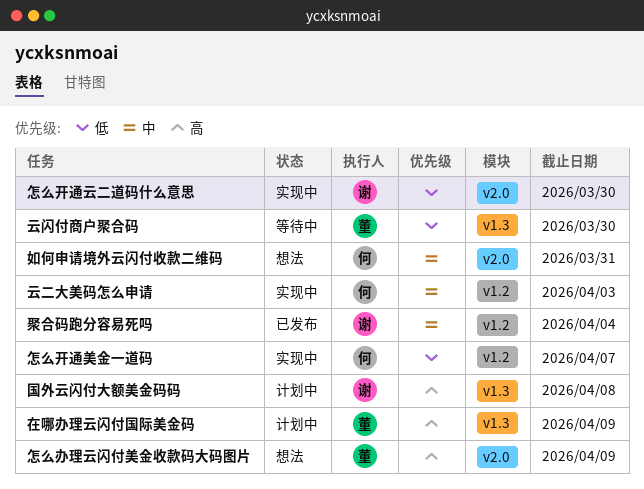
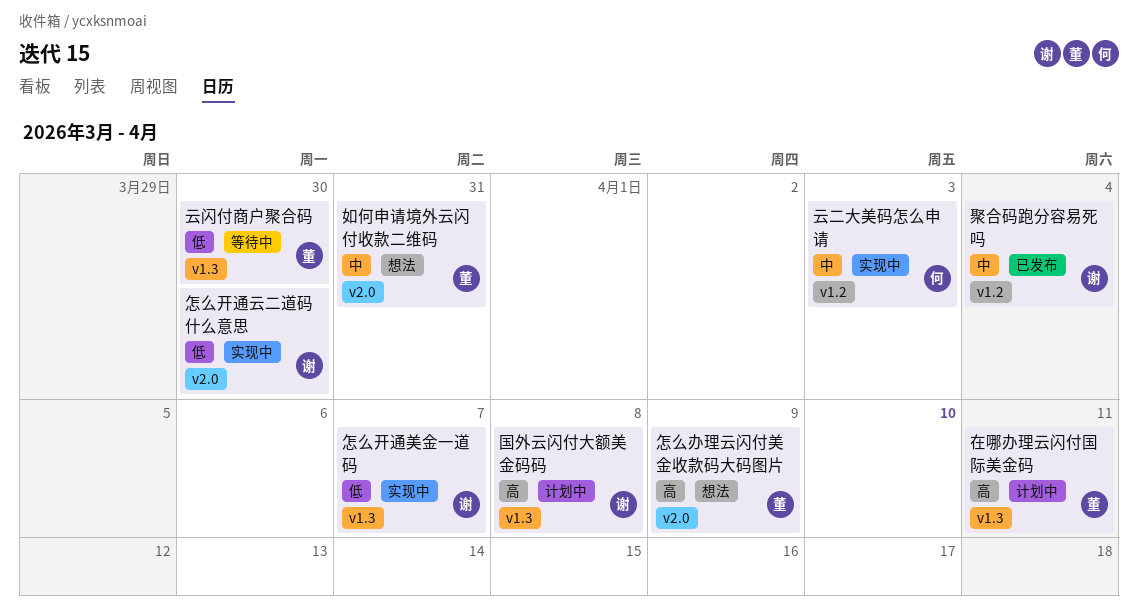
在哪办理云闪付国际美金码, due: Apr 9 -> Apr 11
如何申请境外云闪付收款二维码, owner: 何 -> 董
怎么开通美金一道码, owner: 何 -> 谢
怎么开通美金一道码, label: v1.2 -> v1.3

